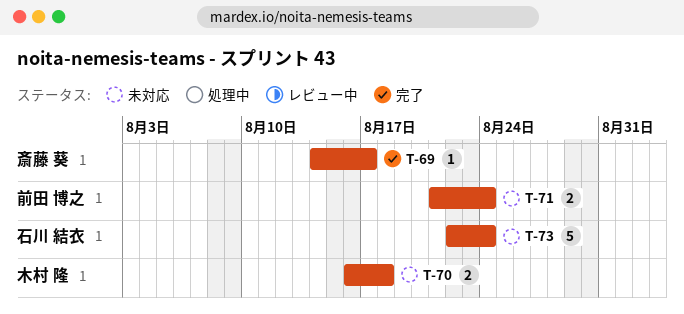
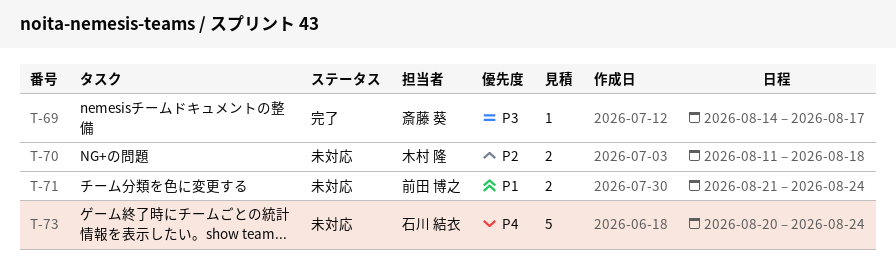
T-70, start: Aug 16 -> Aug 11
T-73, start: Aug 22 -> Aug 20

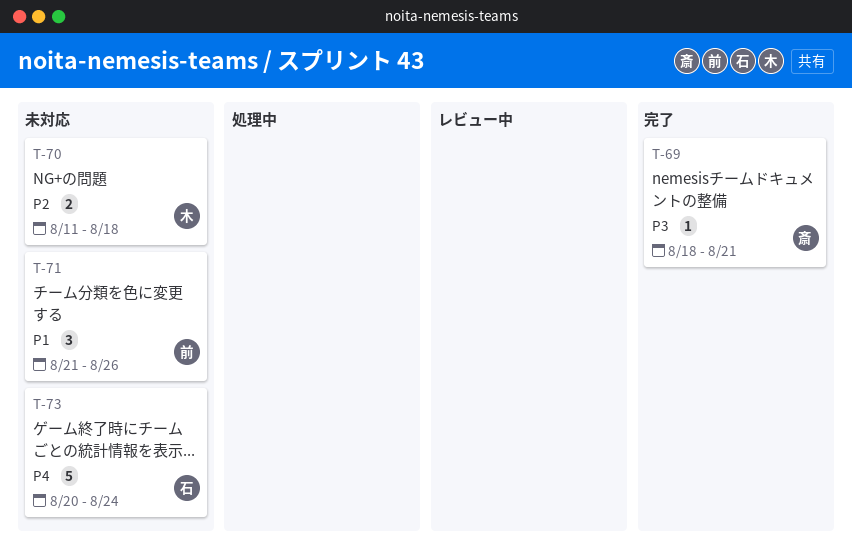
T-69, start: Aug 14 -> Aug 18
T-69, due: Aug 17 -> Aug 21
T-71, estimate: 2 -> 3
T-71, due: Aug 24 -> Aug 26

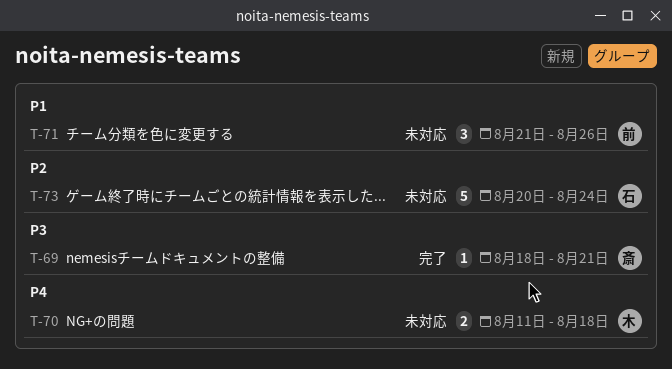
T-70, priority: P2 -> P4
T-73, priority: P4 -> P2

